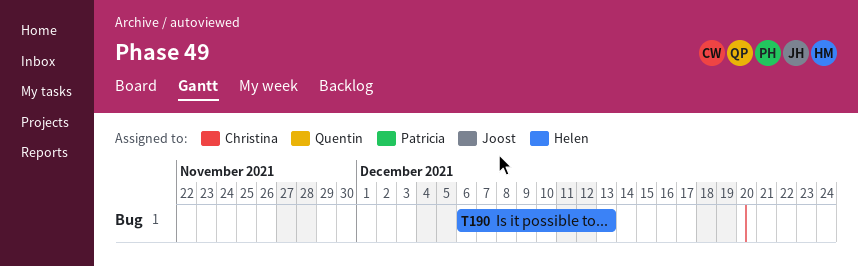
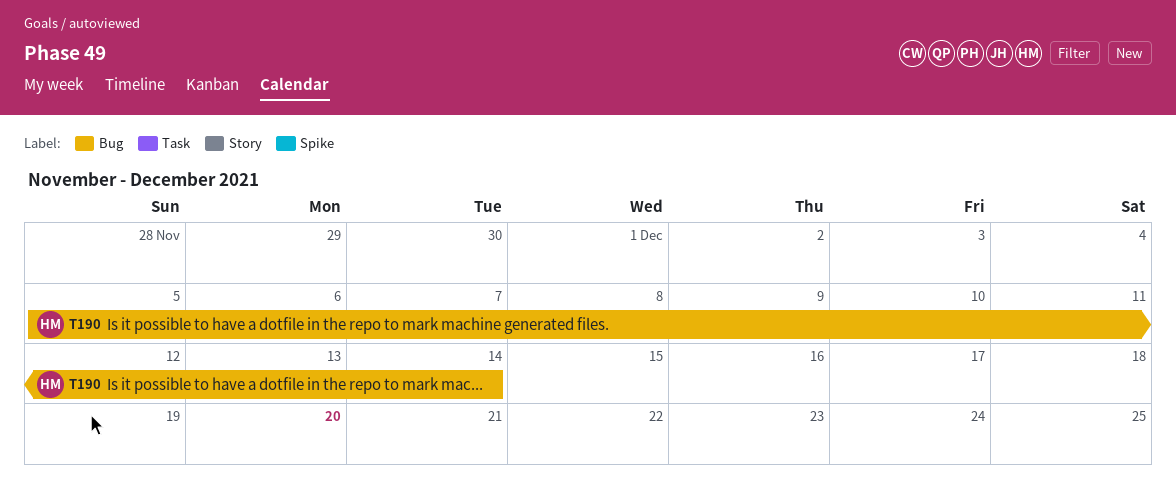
T190, start: Dec 6 -> Dec 5
T190, due: Dec 13 -> Dec 14

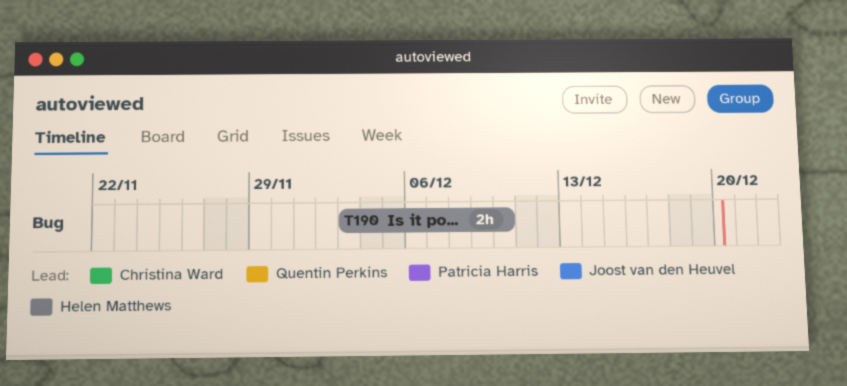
T190, start: Dec 5 -> Dec 3
T190, due: Dec 14 -> Dec 10

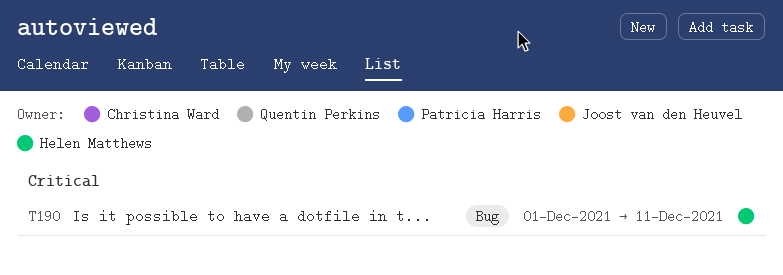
T190, start: Dec 3 -> Dec 1
T190, due: Dec 10 -> Dec 11

